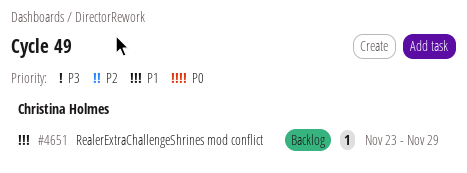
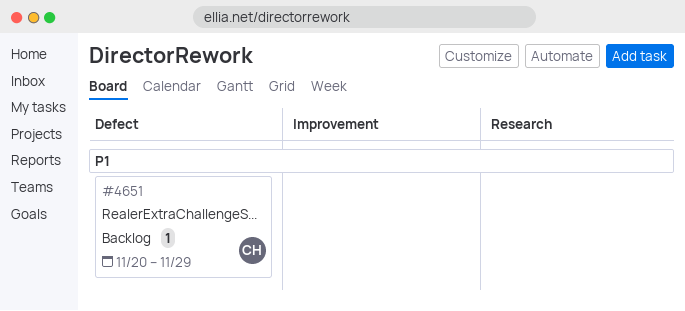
#4651, start: Nov 23 -> Nov 20

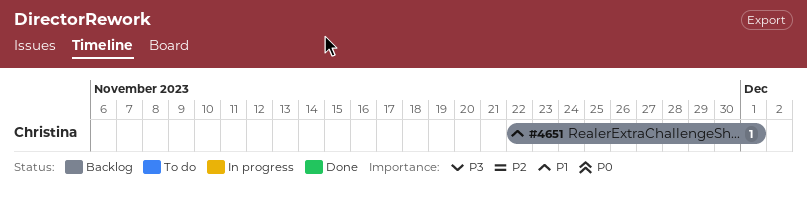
#4651, start: Nov 20 -> Nov 22
#4651, due: Nov 29 -> Dec 1

